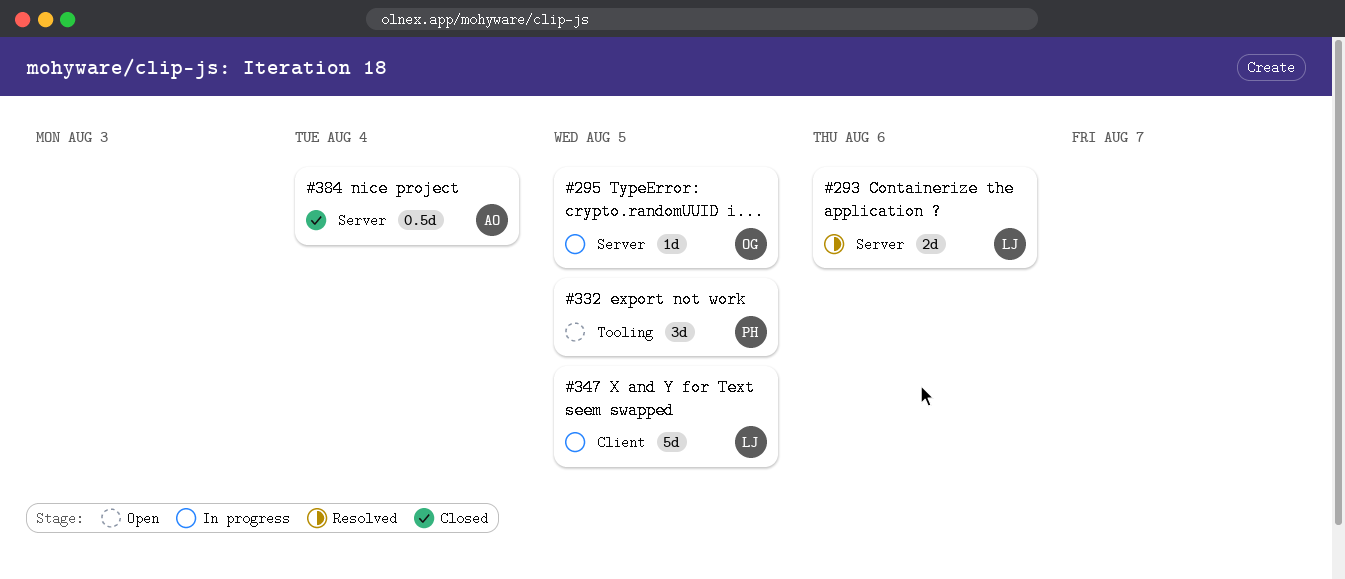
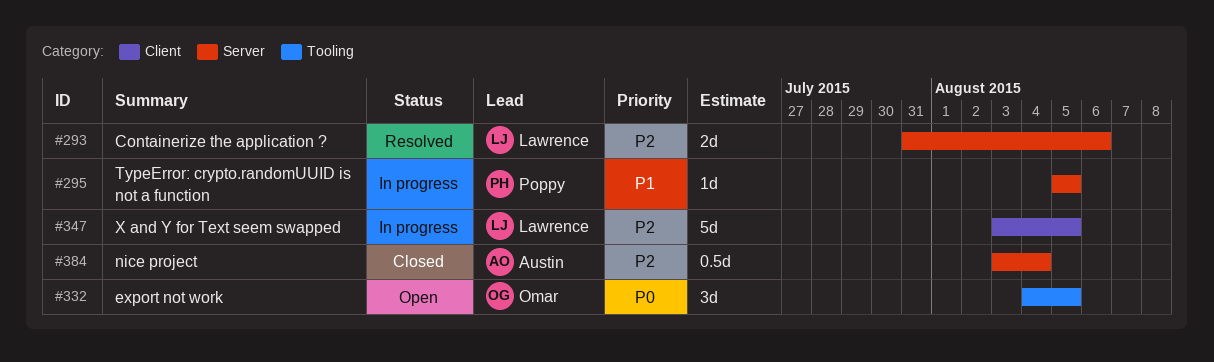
#295, owner: Omar -> Poppy
#332, owner: Poppy -> Omar

